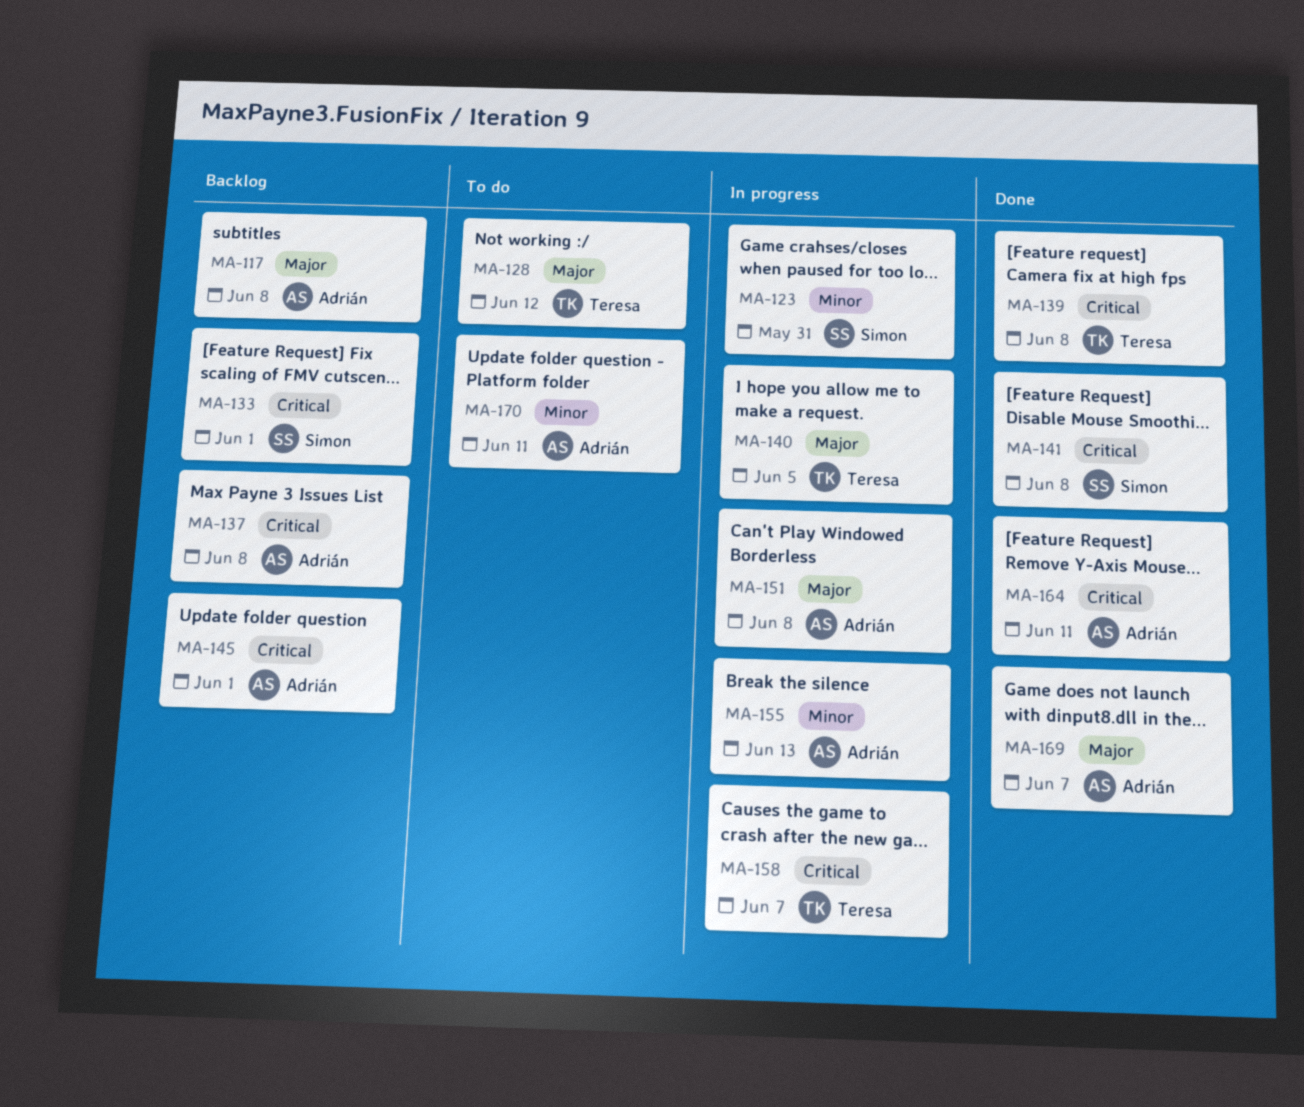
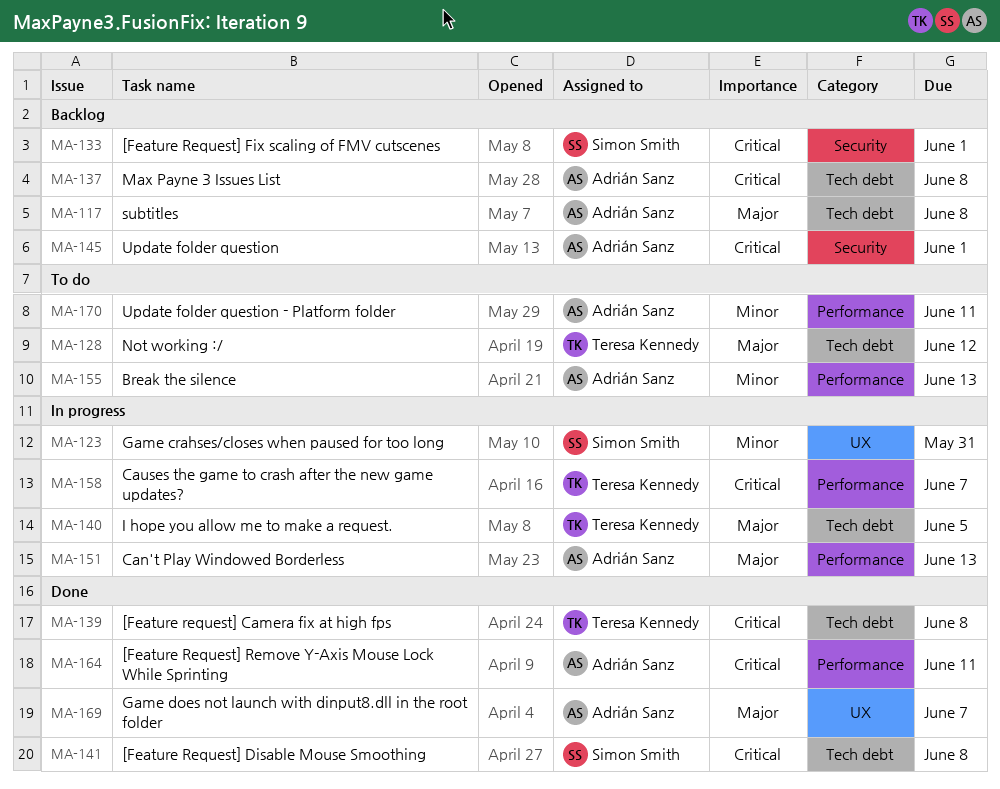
MA-151, due: Jun 8 -> Jun 13
MA-155, status: In progress -> To do

